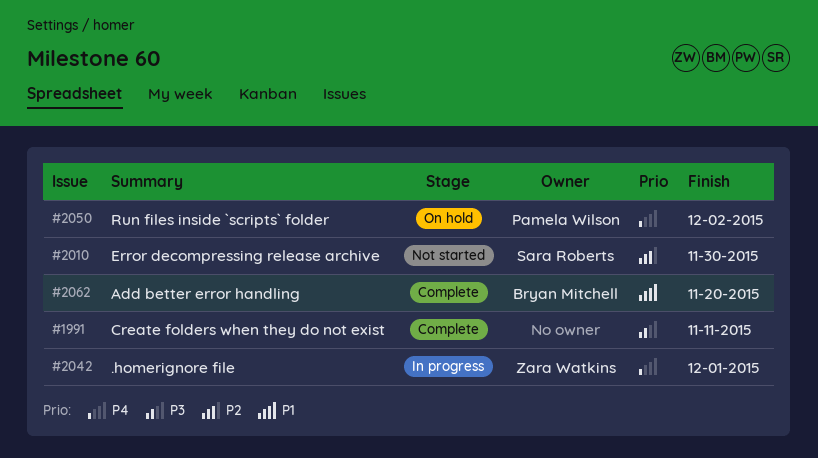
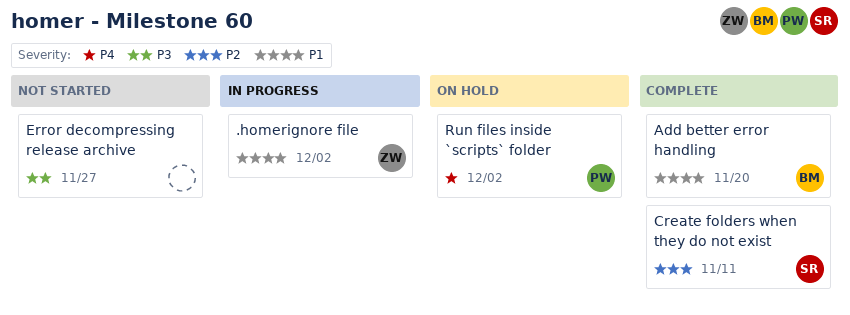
.homerignore file, priority: P4 -> P1
.homerignore file, due: Dec 1 -> Dec 2
Create folders when they do not exist, owner: none -> Sara Roberts
Create folders when they do not exist, priority: P3 -> P2
Error decompressing release archive, owner: Sara Roberts -> none
Error decompressing release archive, priority: P2 -> P3
Error decompressing release archive, due: Nov 30 -> Nov 27

